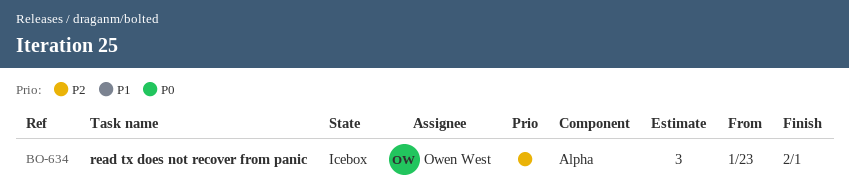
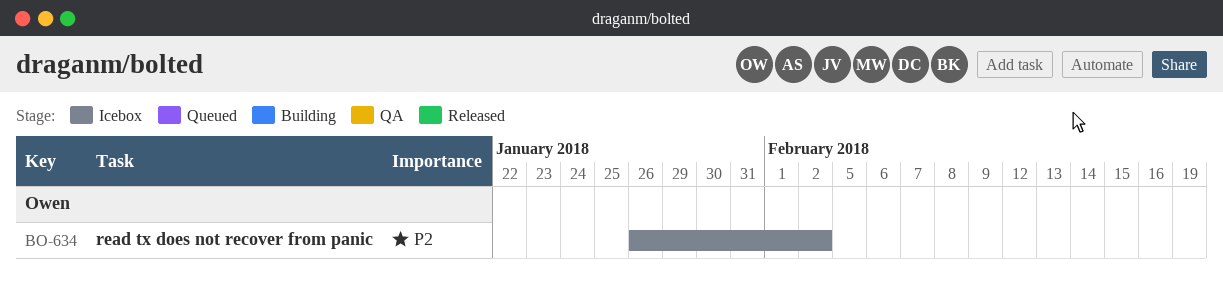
BO-634, start: Jan 23 -> Jan 26
BO-634, due: Feb 1 -> Feb 2

